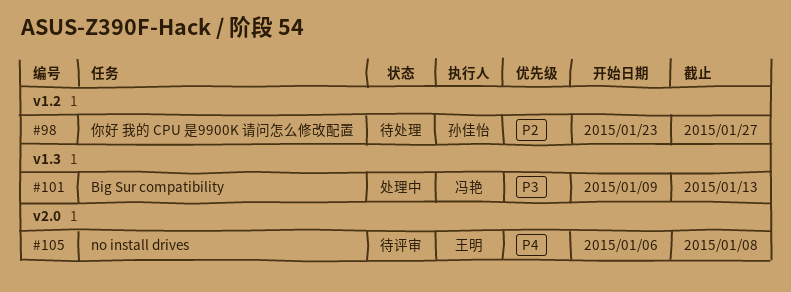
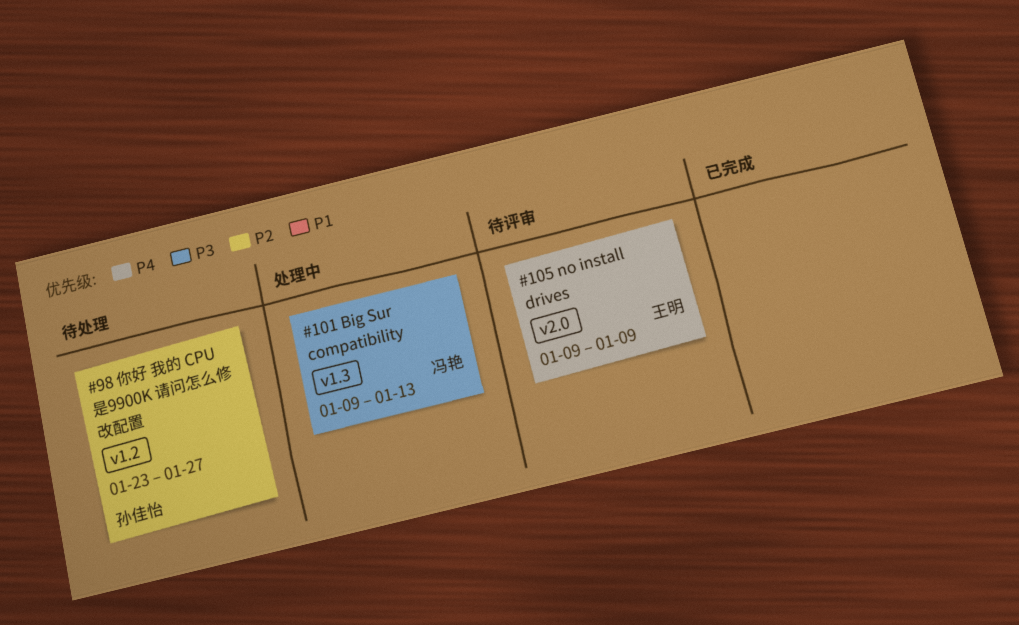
#105, start: Jan 6 -> Jan 9
#105, due: Jan 8 -> Jan 9

